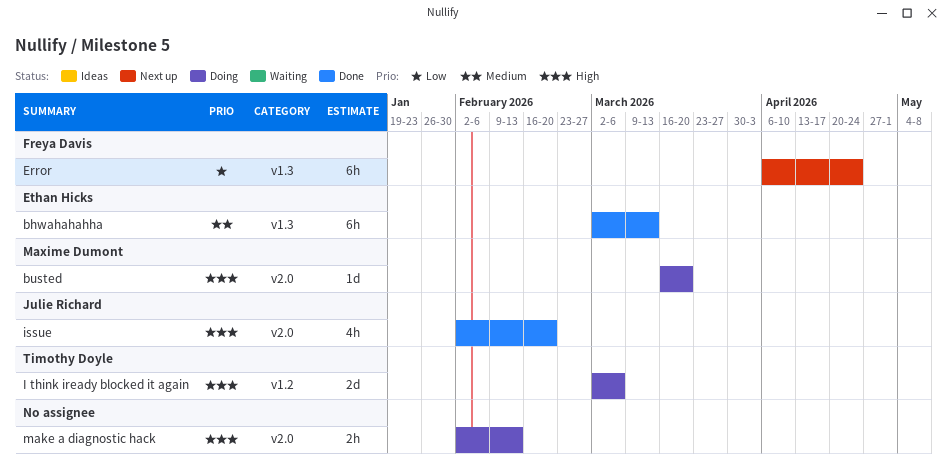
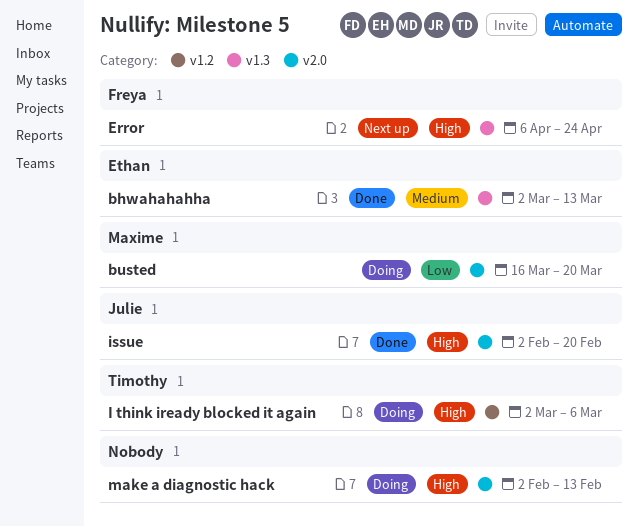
busted, priority: High -> Low
Error, priority: Low -> High

